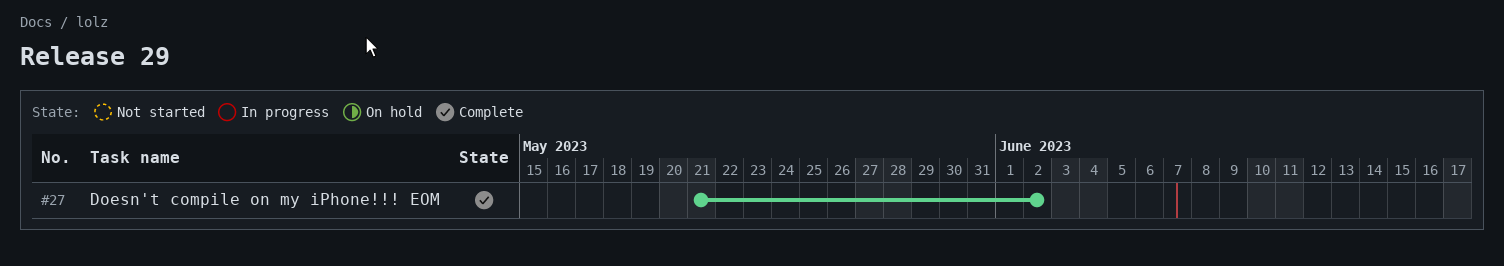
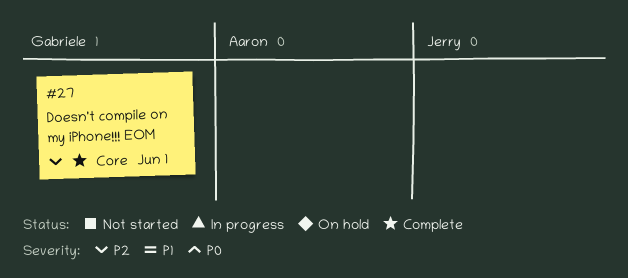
#27, due: Jun 2 -> Jun 1

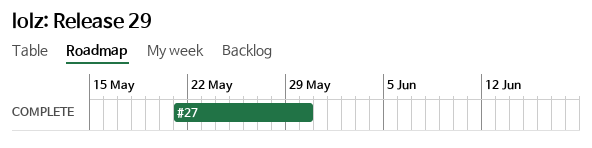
#27, due: Jun 1 -> May 30

